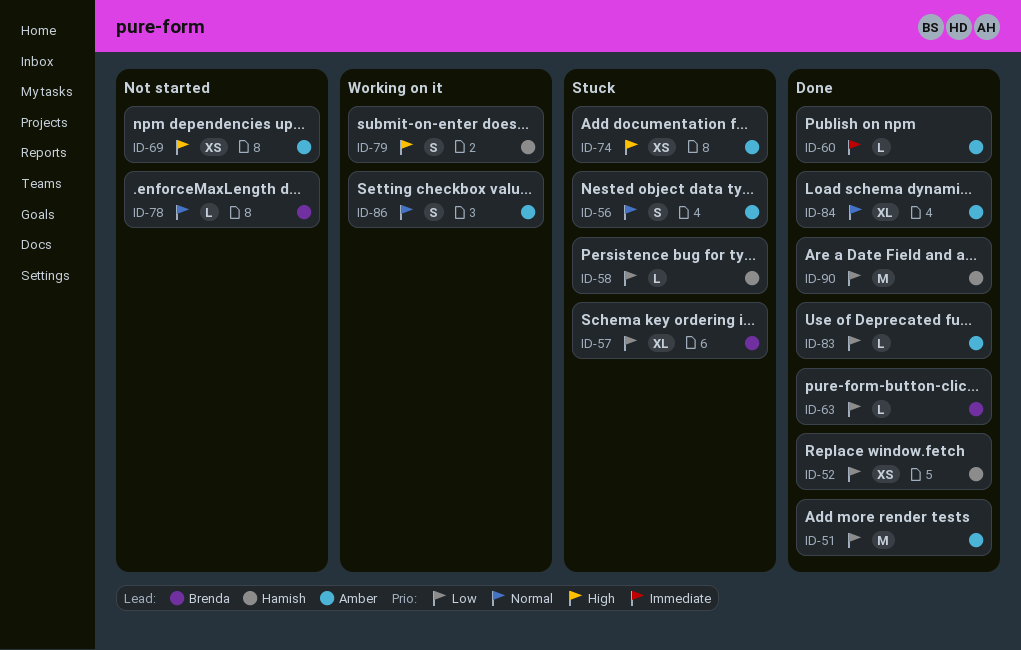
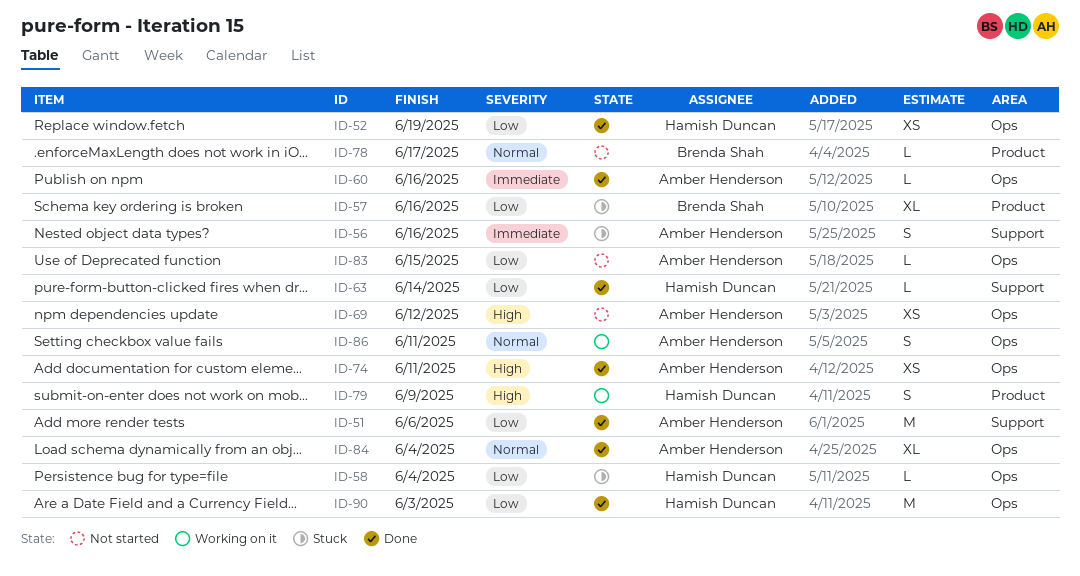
ID-56, priority: Normal -> Immediate
ID-63, owner: Brenda Shah -> Hamish Duncan
ID-74, status: Stuck -> Done
ID-83, status: Done -> Not started

